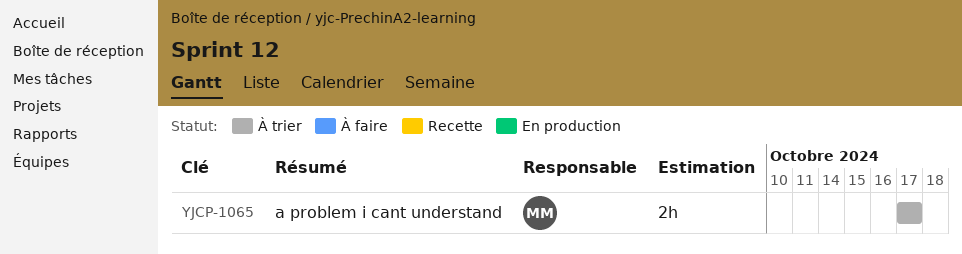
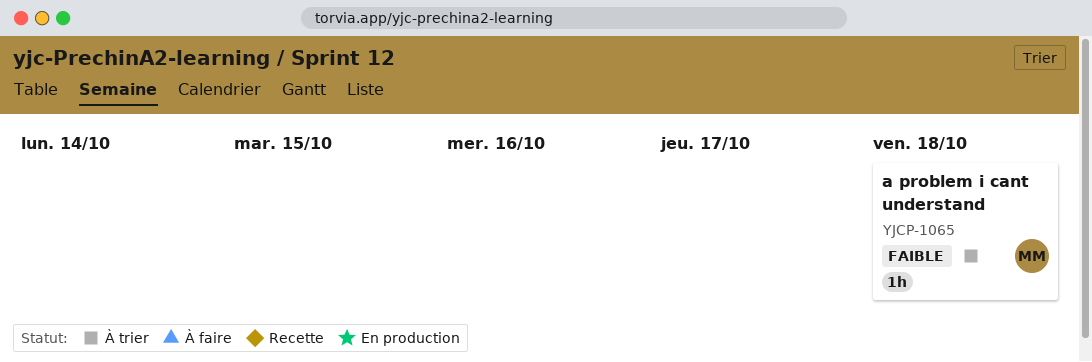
YJCP-1065, estimate: 2h -> 1h
YJCP-1065, due: Oct 17 -> Oct 18

